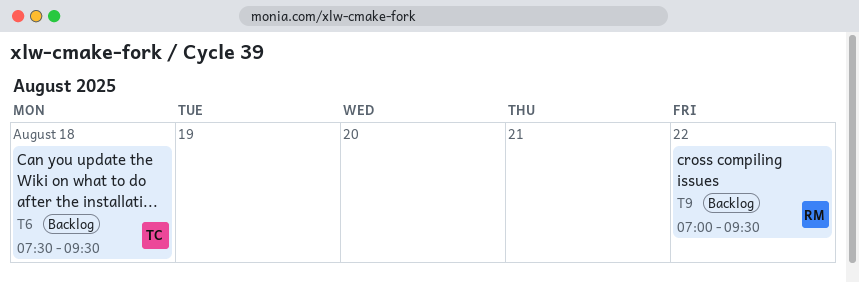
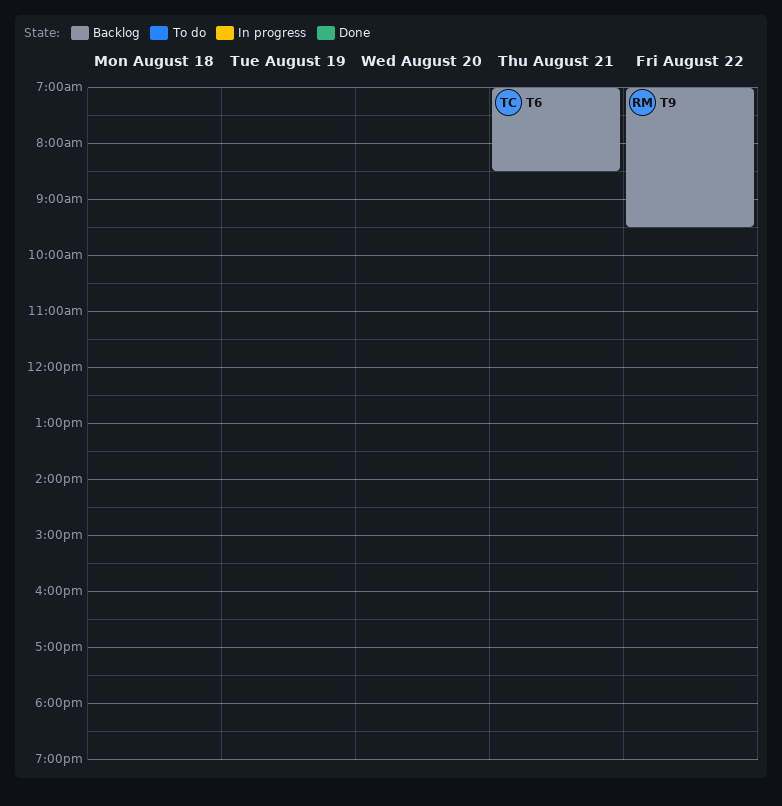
T6, day: Aug 18 -> Aug 21
T6, begins: 07:30 -> 07:00
T6, ends: 09:30 -> 08:30

